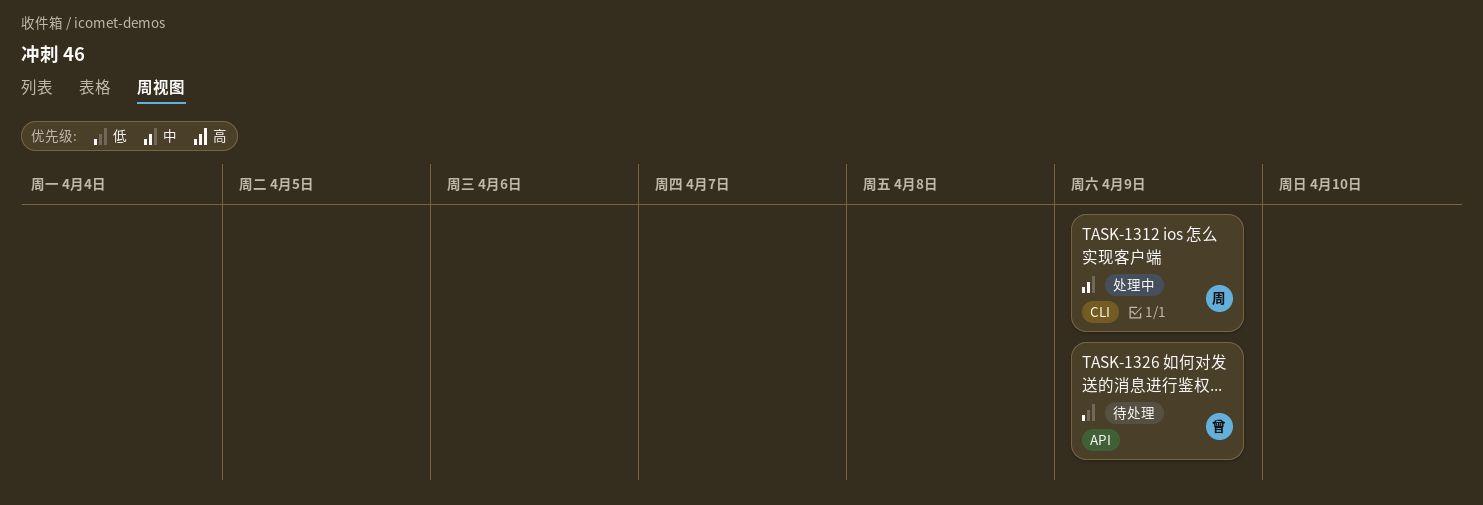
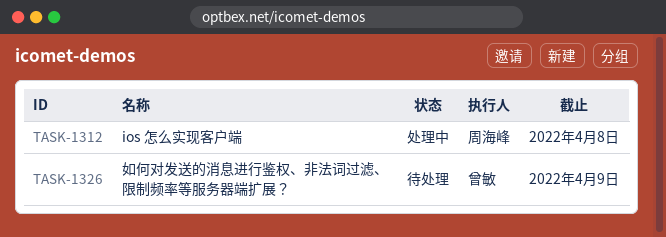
TASK-1312, due: Apr 9 -> Apr 8

